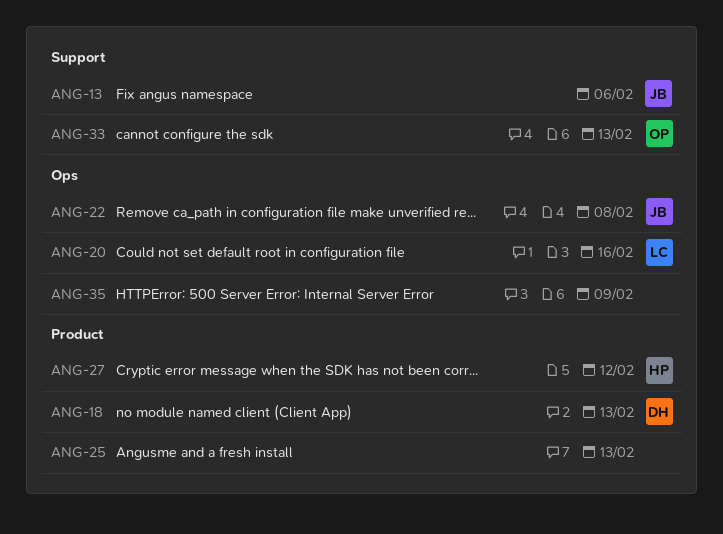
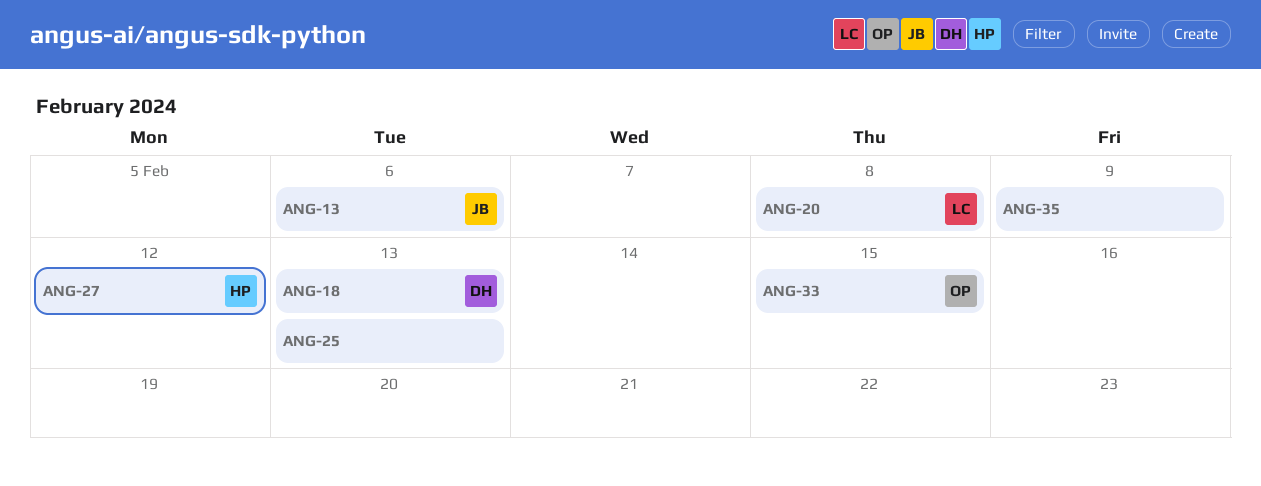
ANG-20, due: Feb 16 -> Feb 8
ANG-22: present -> none
ANG-33, due: Feb 13 -> Feb 15

